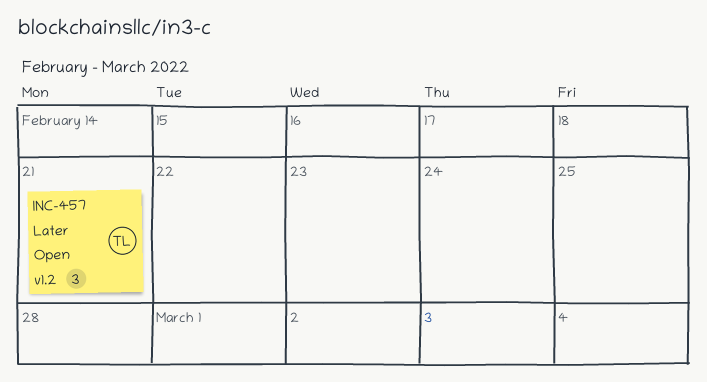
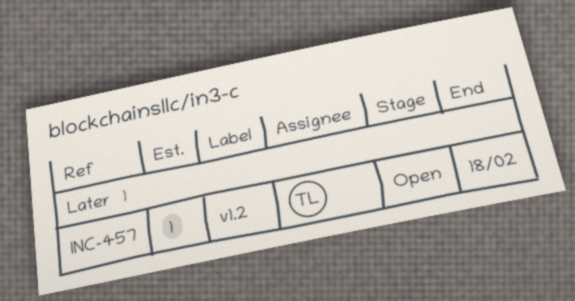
INC-457, estimate: 3 -> 1
INC-457, due: Feb 21 -> Feb 18

